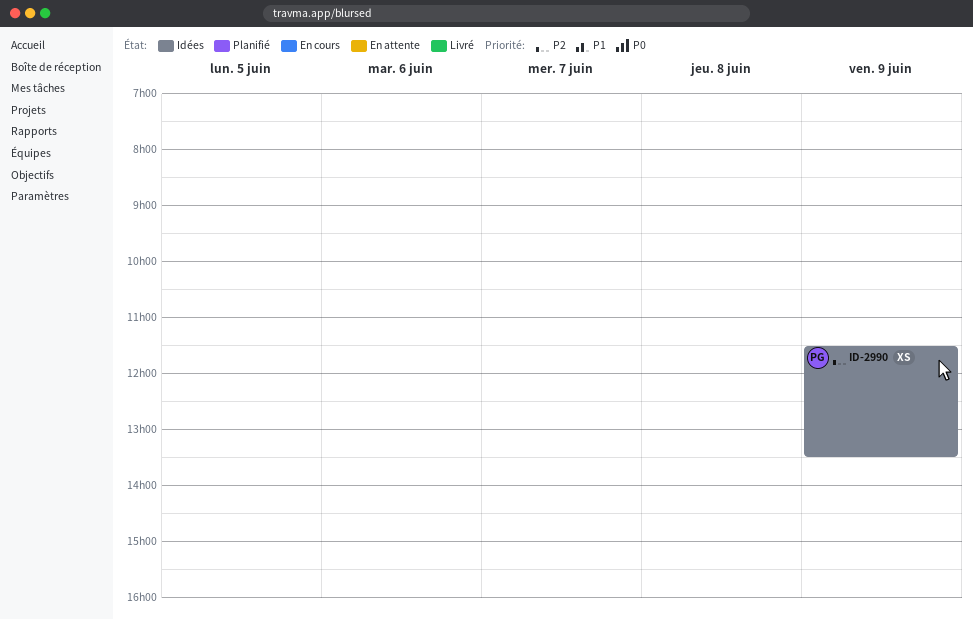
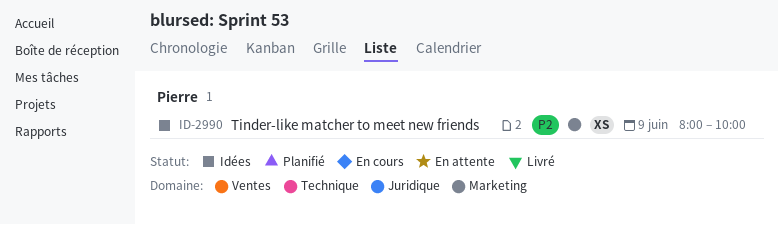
ID-2990, begins: 11:30 -> 08:00
ID-2990, ends: 13:30 -> 10:00

